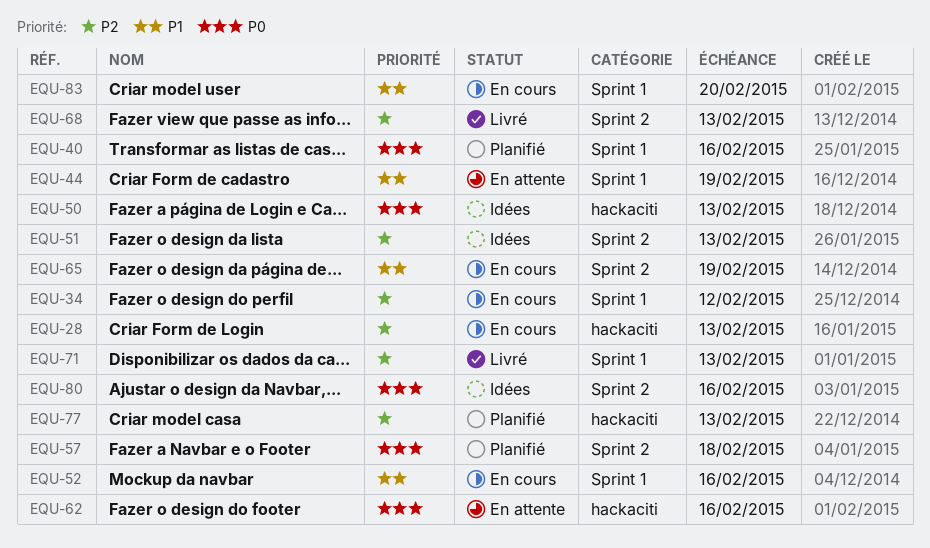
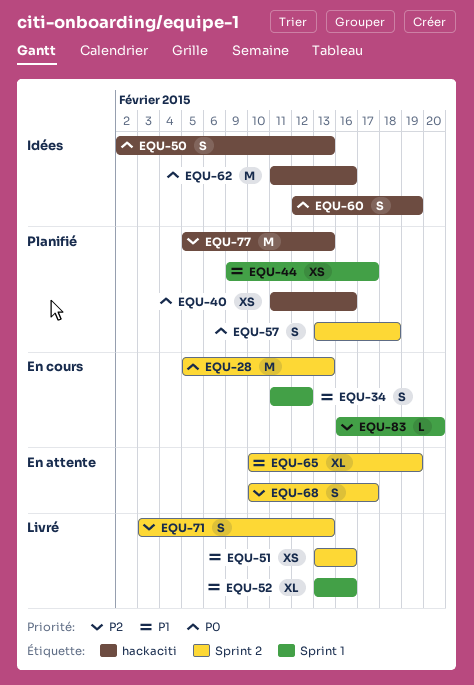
EQU-28, priority: P2 -> P0
EQU-28, label: hackaciti -> Sprint 2
EQU-34, priority: P2 -> P1
EQU-40, label: Sprint 1 -> hackaciti
EQU-44, status: En attente -> Planifié
EQU-44, due: Feb 19 -> Feb 17
EQU-51, status: Idées -> Livré
EQU-51, priority: P2 -> P1
EQU-51, due: Feb 13 -> Feb 16
EQU-52, status: En cours -> Livré
EQU-60: none -> present
EQU-62, status: En attente -> Idées
EQU-65, status: En cours -> En attente
EQU-68, status: Livré -> En attente
EQU-68, due: Feb 13 -> Feb 17
EQU-71, label: Sprint 1 -> Sprint 2
EQU-80: present -> none
EQU-83, priority: P1 -> P2

